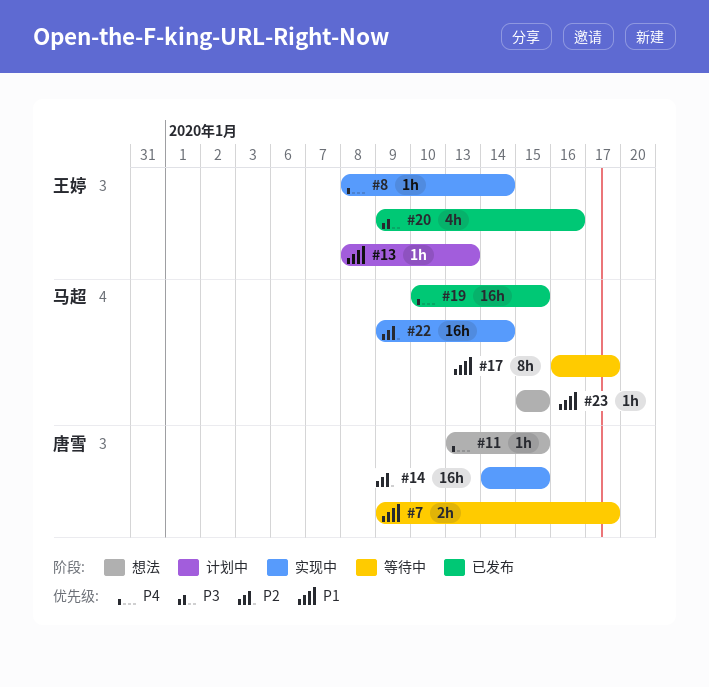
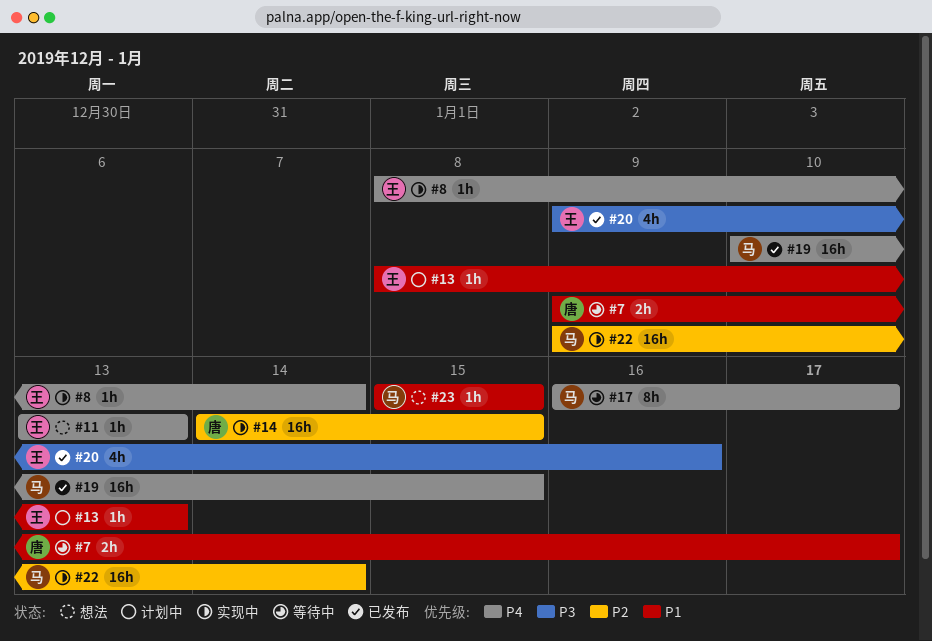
#11, owner: 唐雪 -> 王婷
#11, due: Jan 15 -> Jan 13
#17, priority: P1 -> P4

